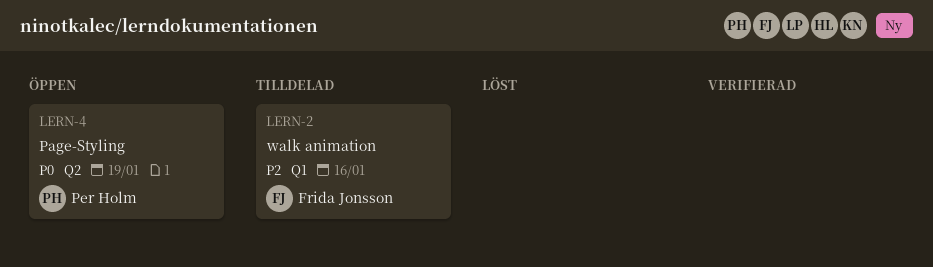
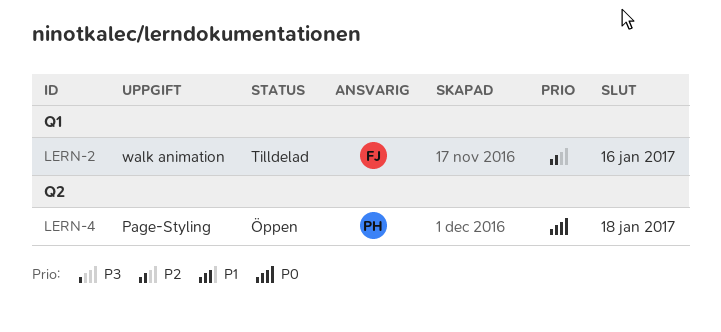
LERN-4, due: Jan 19 -> Jan 18

